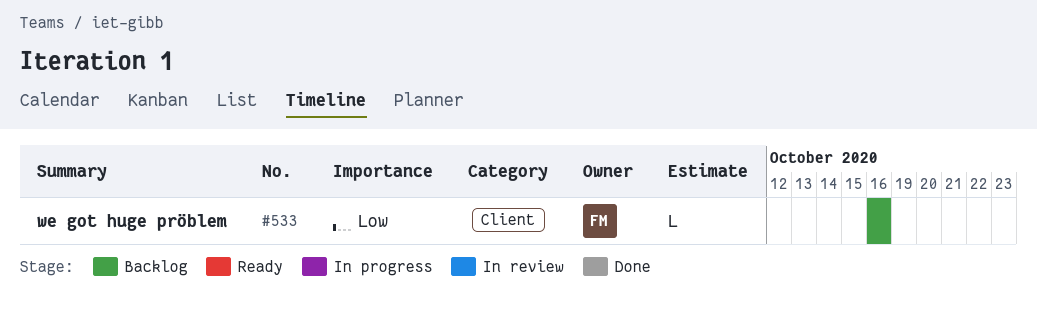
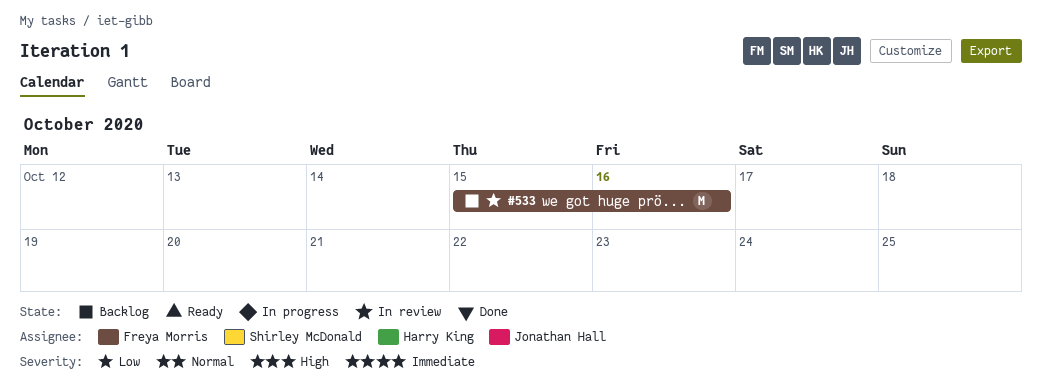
#533, estimate: L -> M
#533, start: Oct 16 -> Oct 15

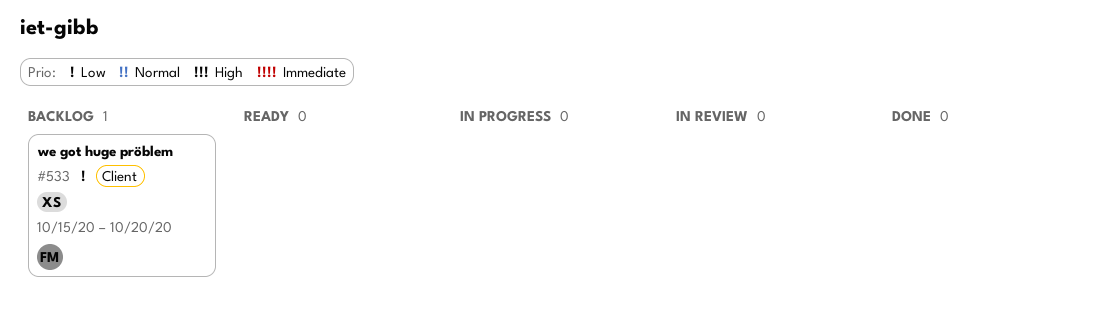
#533, estimate: M -> XS
#533, due: Oct 16 -> Oct 20

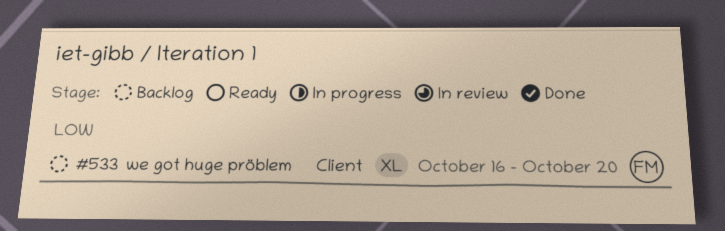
#533, estimate: XS -> XL
#533, start: Oct 15 -> Oct 16

